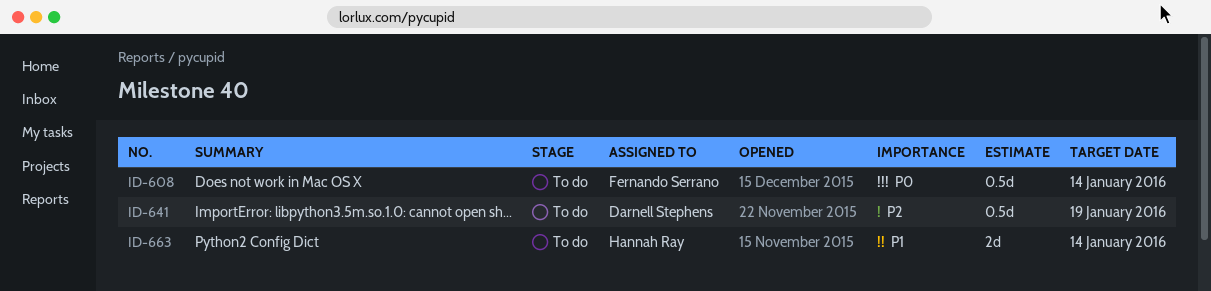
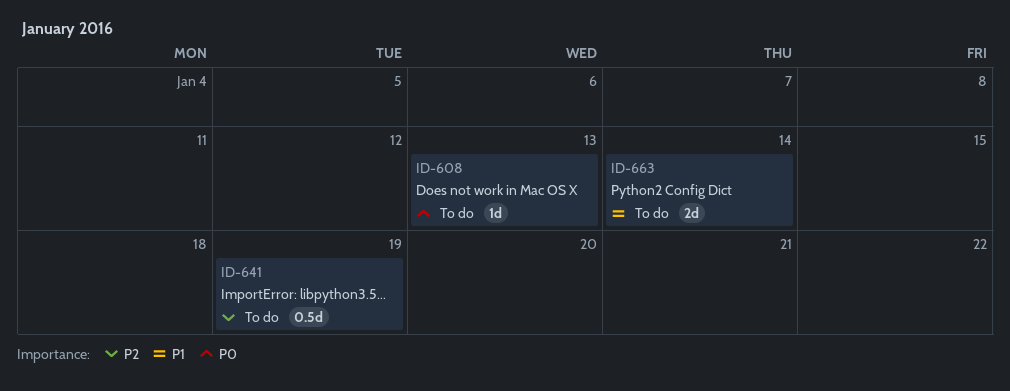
ID-608, estimate: 0.5d -> 1d
ID-608, due: Jan 14 -> Jan 13

